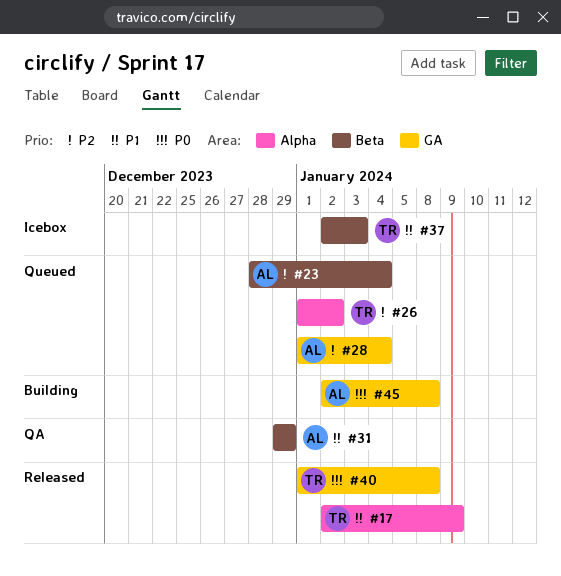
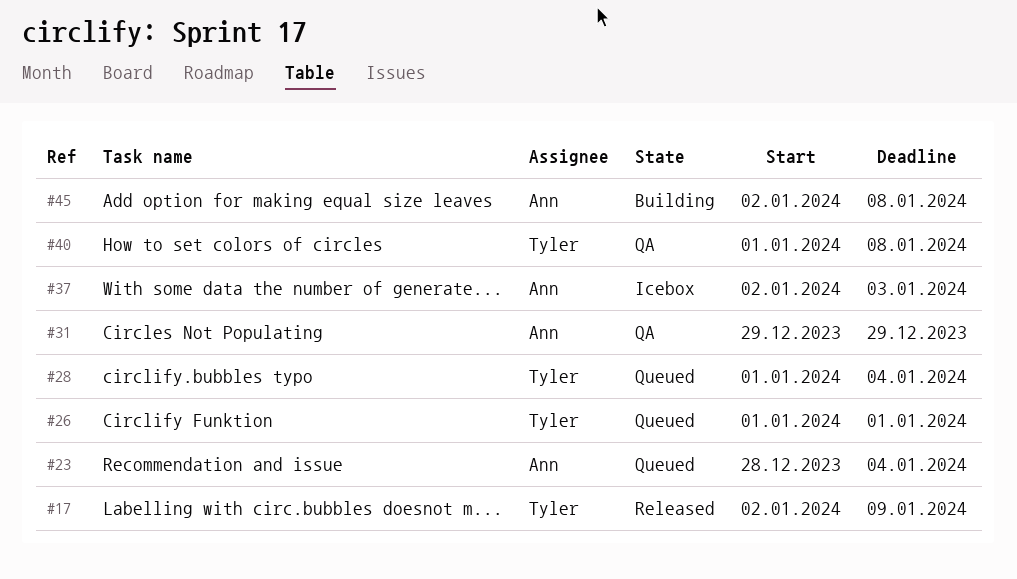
#26, due: Jan 2 -> Jan 1
#28, owner: Ann -> Tyler
#37, owner: Tyler -> Ann
#40, status: Released -> QA

